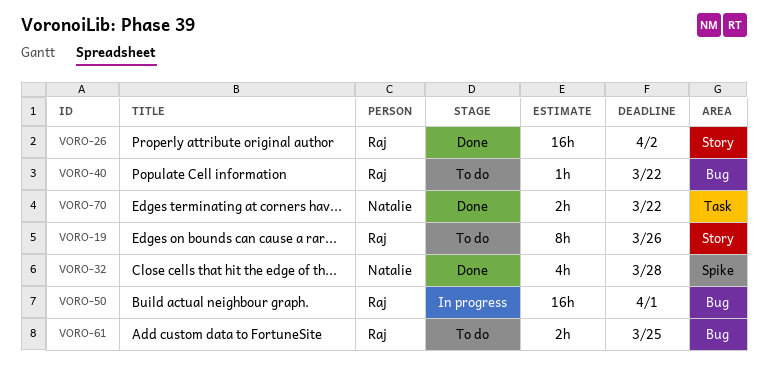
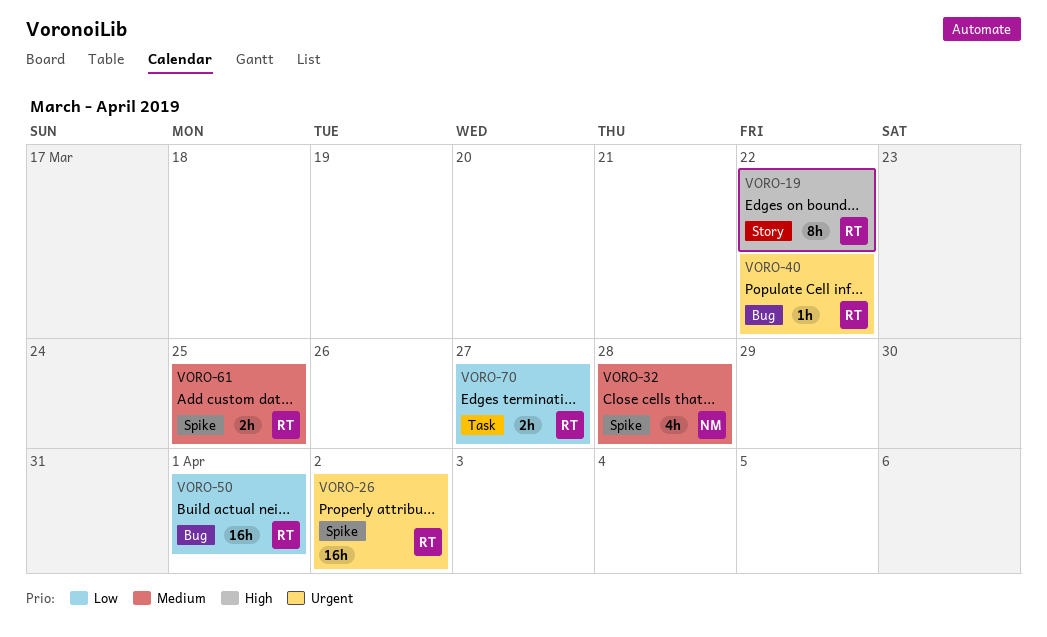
VORO-19, due: Mar 26 -> Mar 22
VORO-26, label: Story -> Spike
VORO-61, label: Bug -> Spike
VORO-70, owner: Natalie -> Raj
VORO-70, due: Mar 22 -> Mar 27

